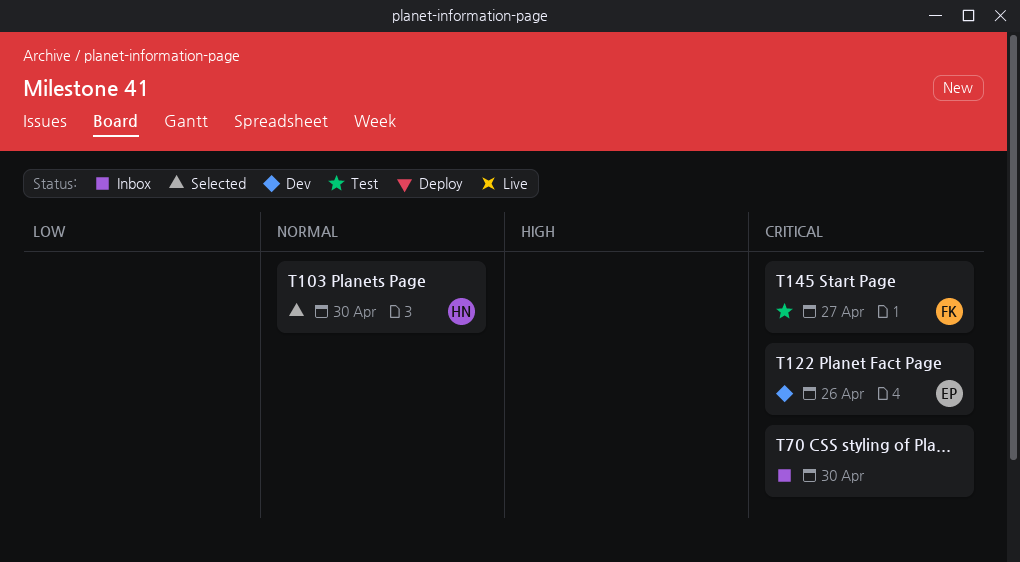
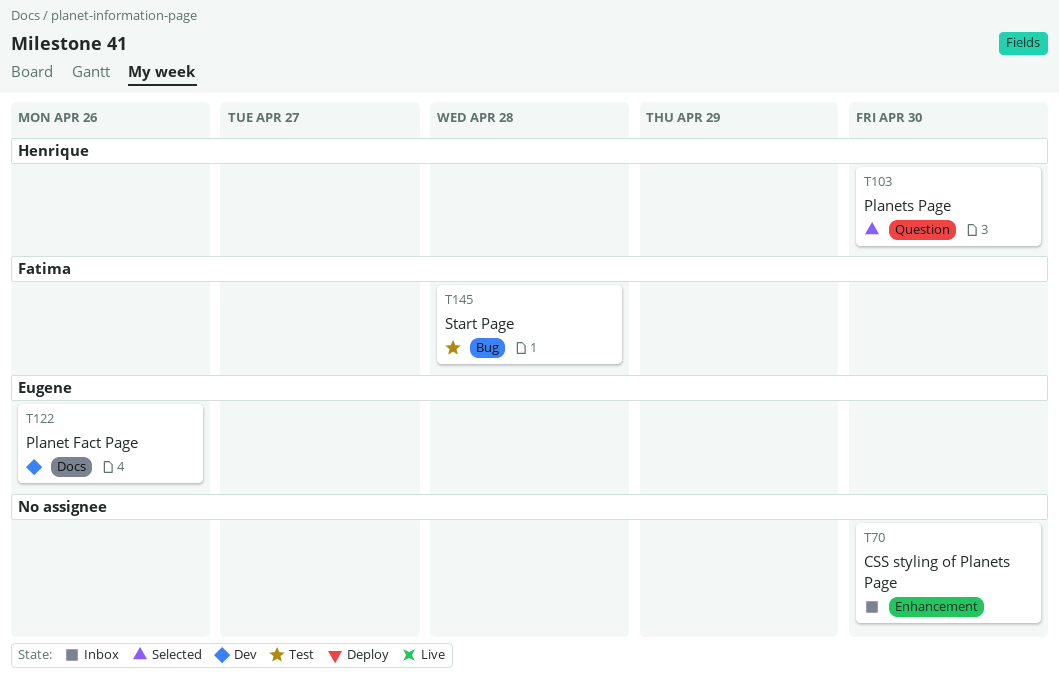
T145, due: Apr 27 -> Apr 28

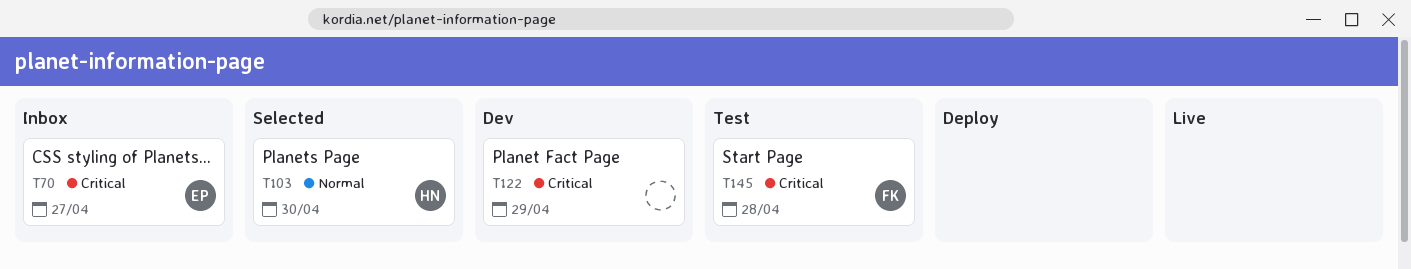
T70, owner: none -> Eugene
T70, due: Apr 30 -> Apr 27
T122, owner: Eugene -> none
T122, due: Apr 26 -> Apr 29

